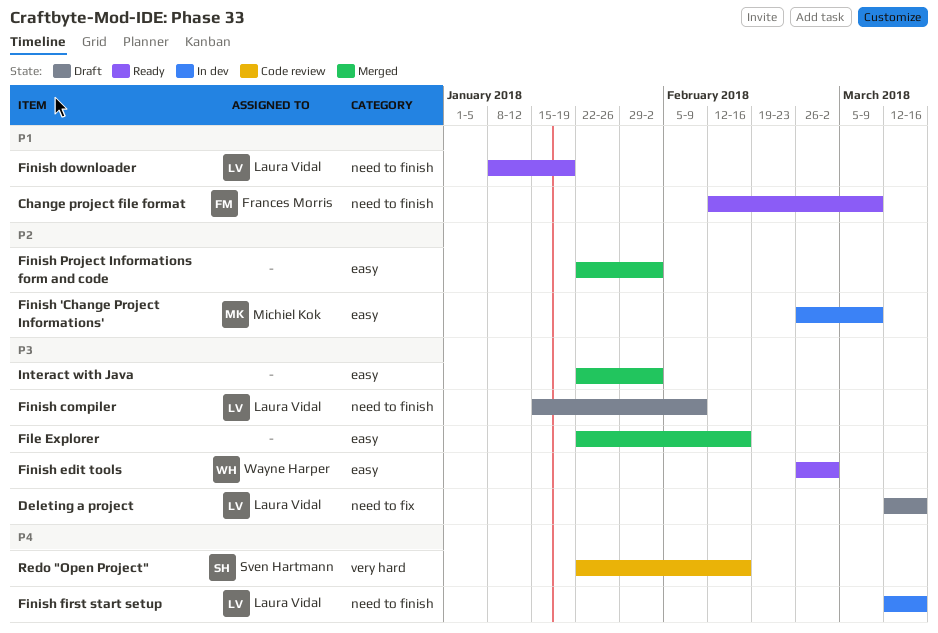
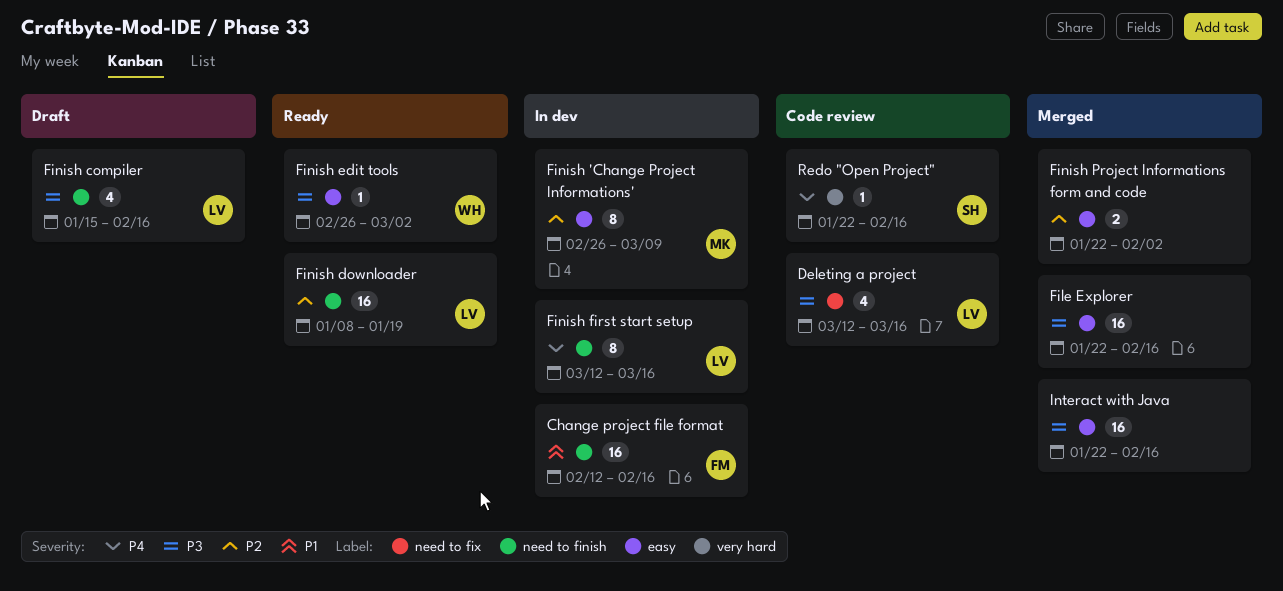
Change project file format, status: Ready -> In dev
Change project file format, due: Mar 9 -> Feb 16
Deleting a project, status: Draft -> Code review
Finish compiler, due: Feb 9 -> Feb 16
Finish downloader, priority: P1 -> P2
Interact with Java, due: Feb 2 -> Feb 16

